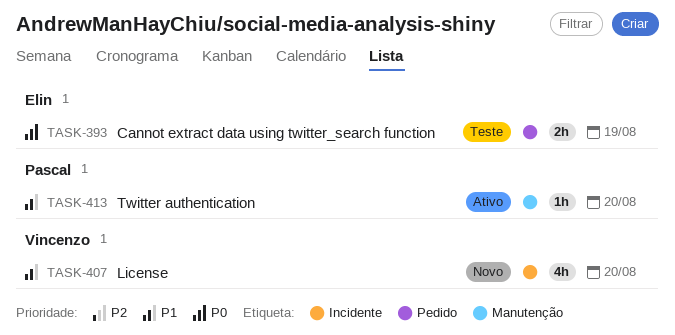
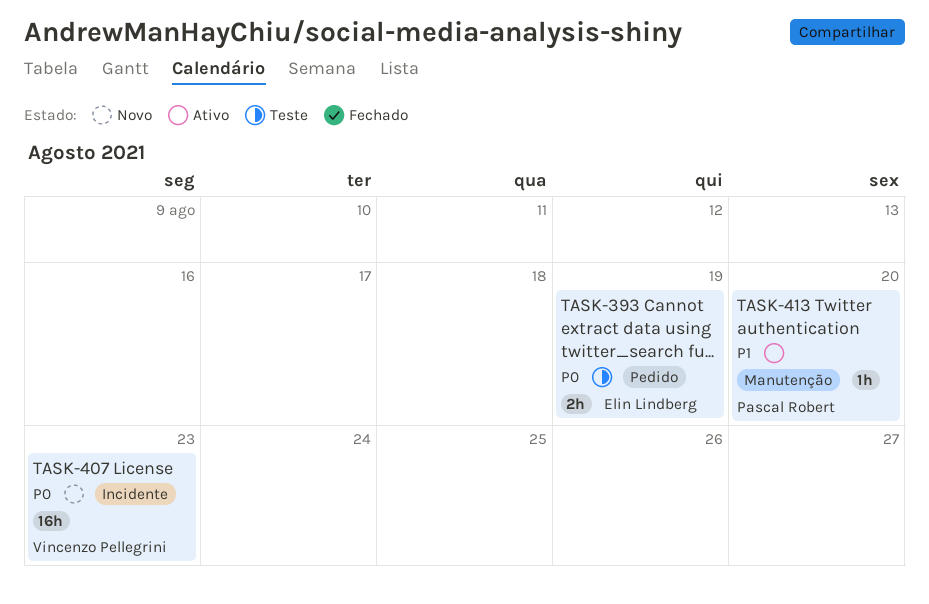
TASK-407, priority: P1 -> P0
TASK-407, estimate: 4h -> 16h
TASK-407, due: Aug 20 -> Aug 23

